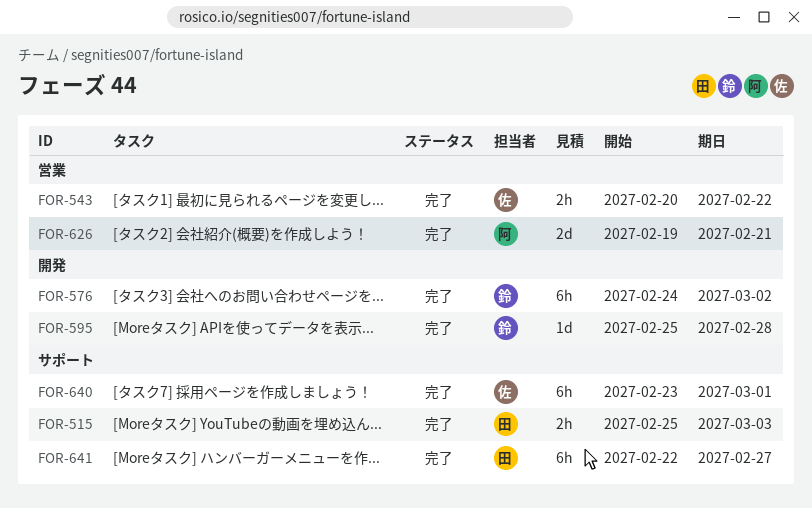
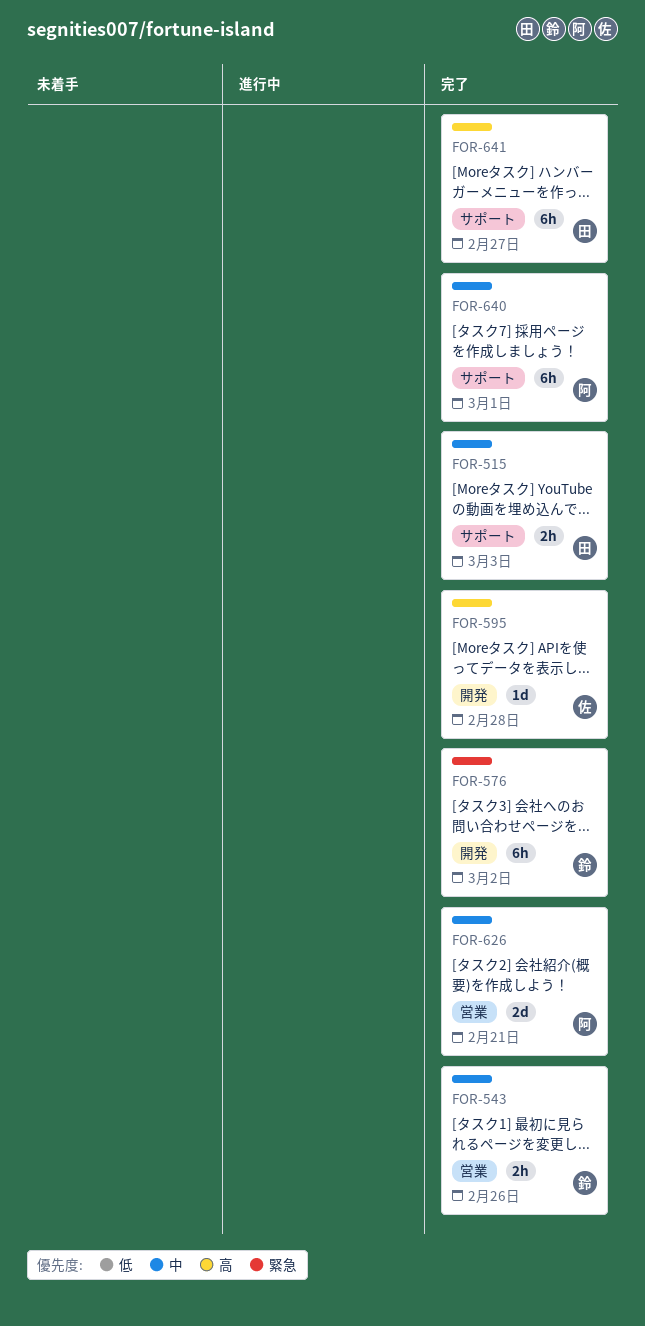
FOR-543, owner: 佐 -> 鈴
FOR-543, due: Feb 22 -> Feb 26
FOR-595, owner: 鈴 -> 佐
FOR-640, owner: 佐 -> 阿

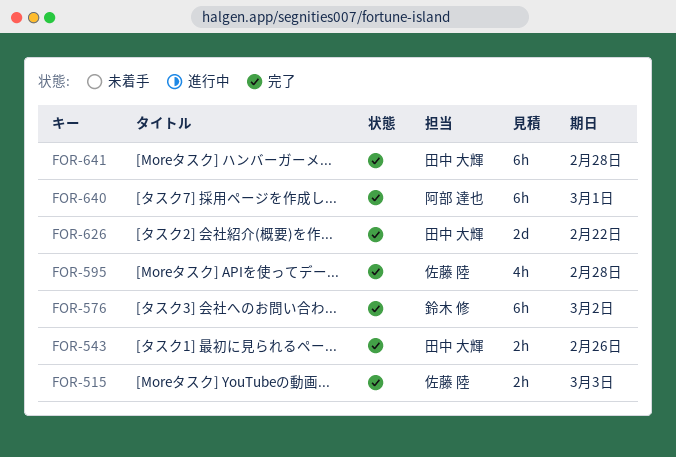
FOR-515, owner: 田中 大輝 -> 佐藤 陸
FOR-543, owner: 鈴木 修 -> 田中 大輝
FOR-595, estimate: 1d -> 4h
FOR-626, owner: 阿部 達也 -> 田中 大輝
FOR-626, due: Feb 21 -> Feb 22
FOR-641, due: Feb 27 -> Feb 28

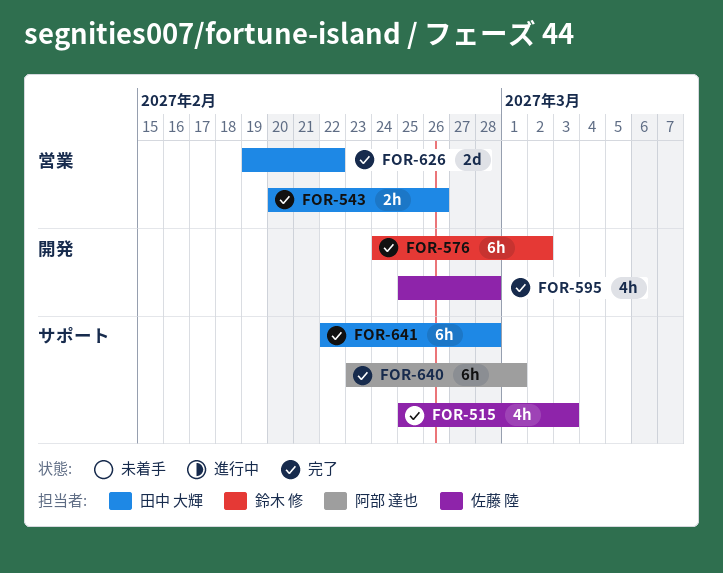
FOR-515, estimate: 2h -> 4h

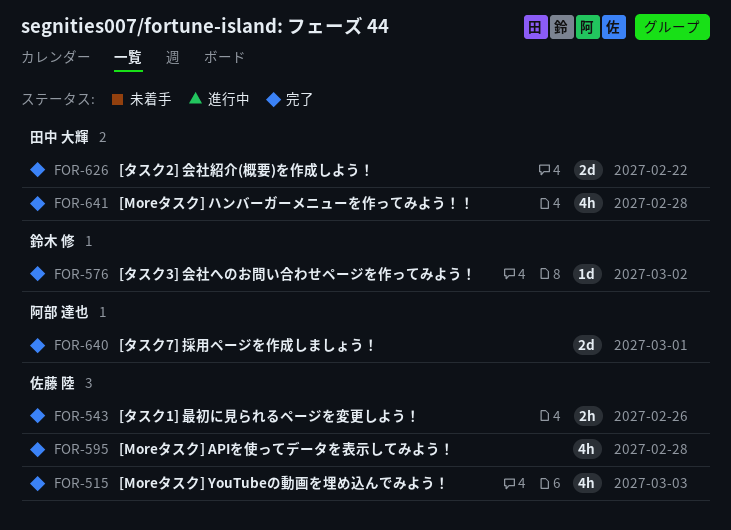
FOR-543, owner: 田中 大輝 -> 佐藤 陸
FOR-576, estimate: 6h -> 1d
FOR-640, estimate: 6h -> 2d
FOR-641, estimate: 6h -> 4h

